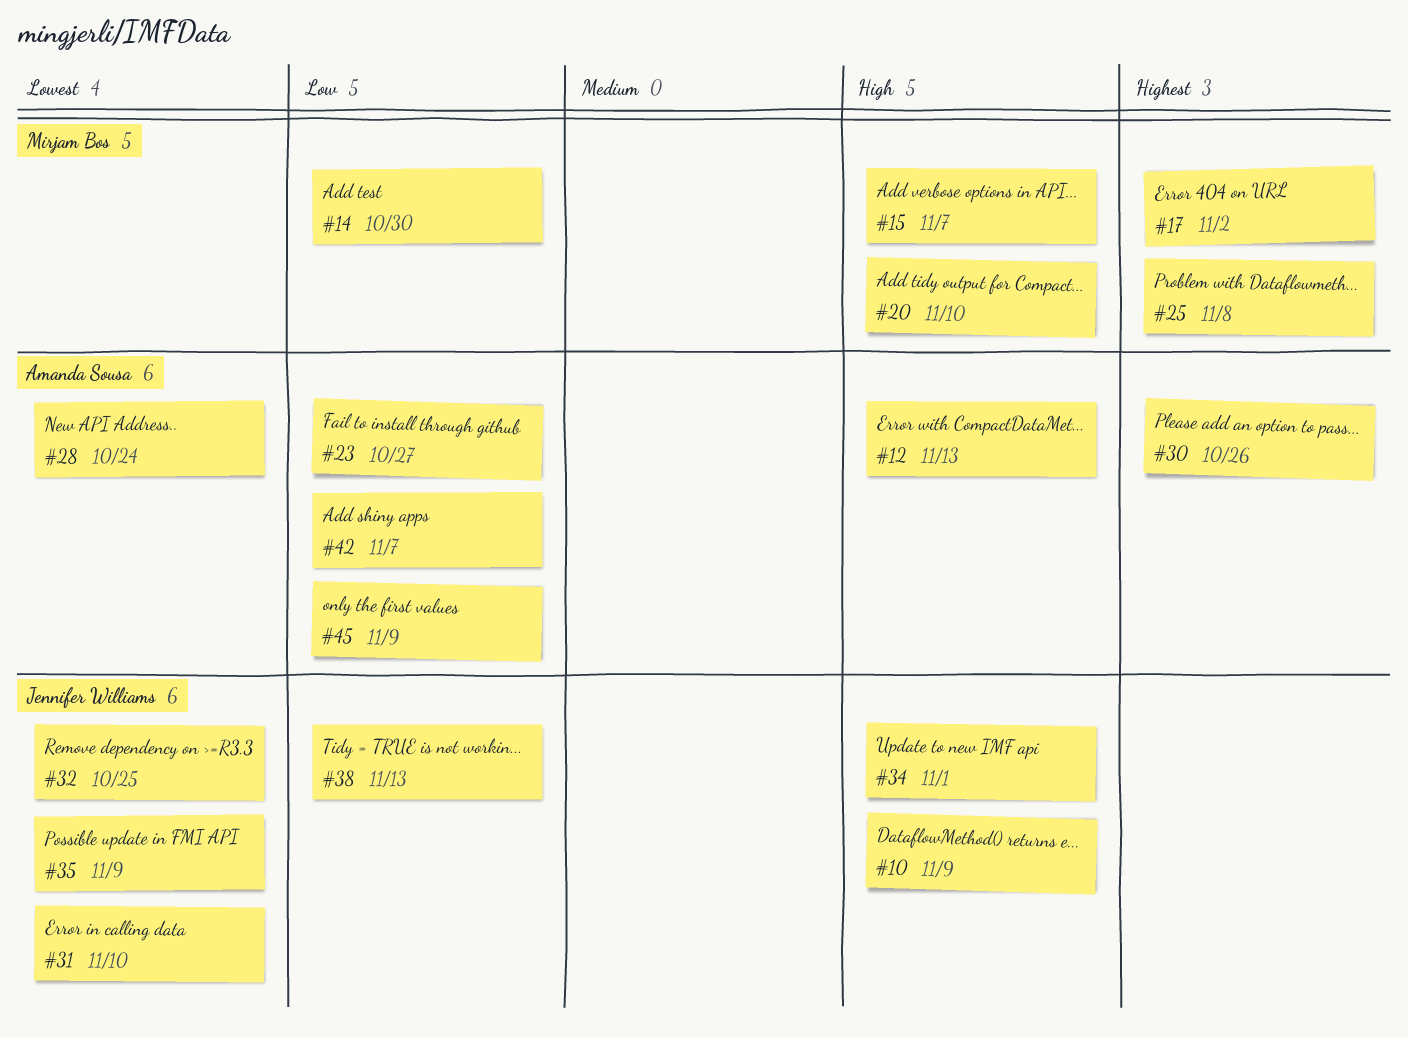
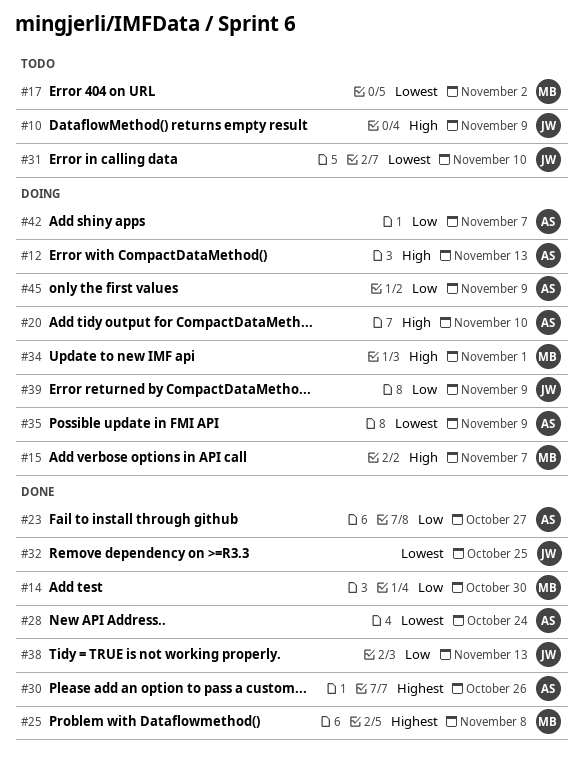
#17, priority: Highest -> Lowest
#20, owner: Mirjam Bos -> Amanda Sousa
#34, owner: Jennifer Williams -> Mirjam Bos
#35, owner: Jennifer Williams -> Amanda Sousa
#39: none -> present

